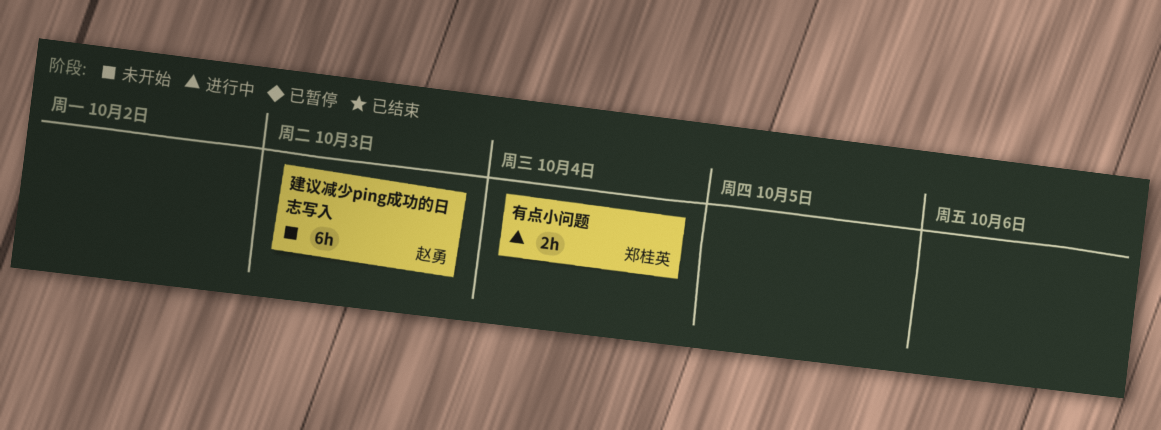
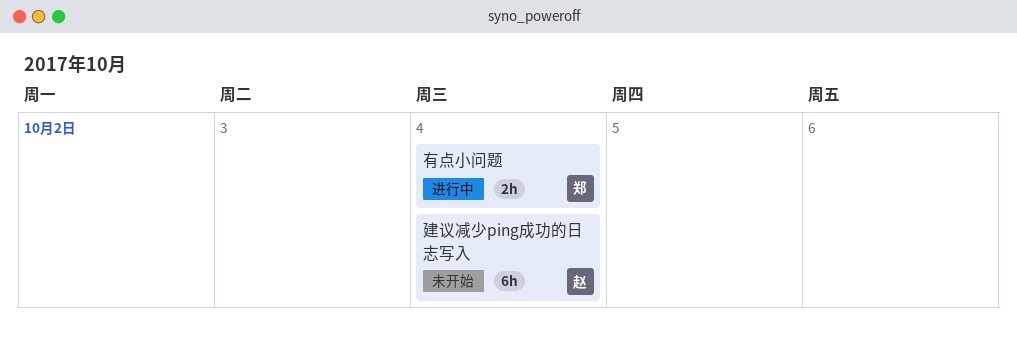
建议减少ping成功的日志写入, due: Oct 3 -> Oct 4

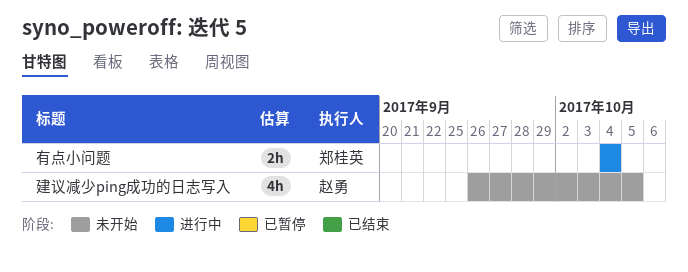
建议减少ping成功的日志写入, estimate: 6h -> 4h
建议减少ping成功的日志写入, due: Oct 4 -> Oct 5

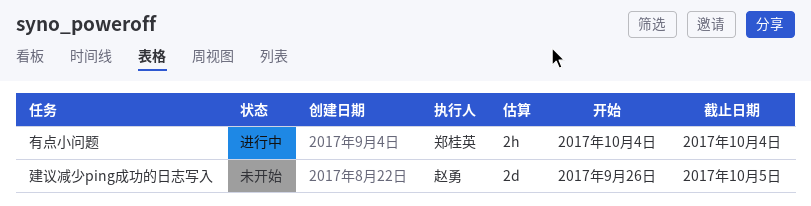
建议减少ping成功的日志写入, estimate: 4h -> 2d

